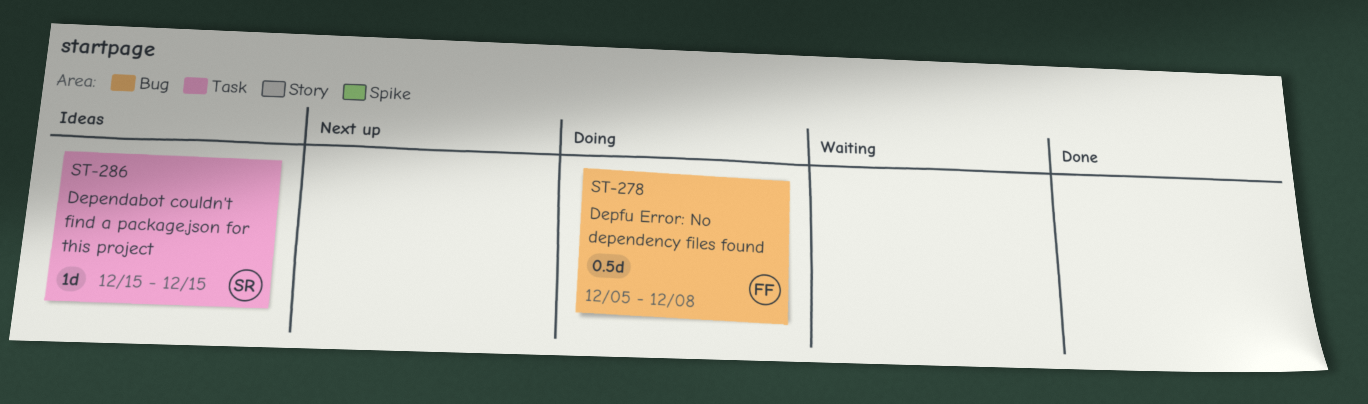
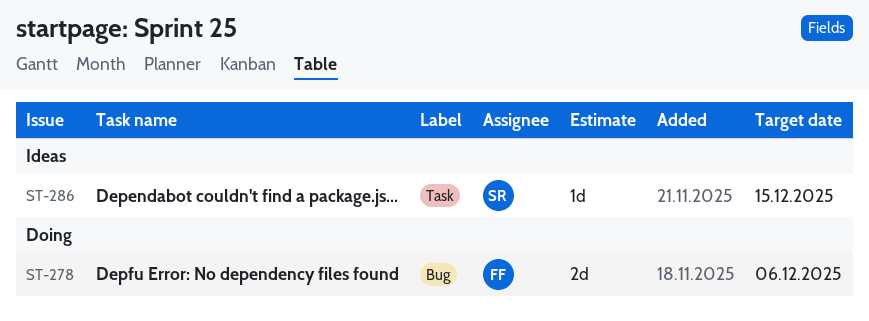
ST-278, estimate: 0.5d -> 2d
ST-278, due: Dec 8 -> Dec 6

